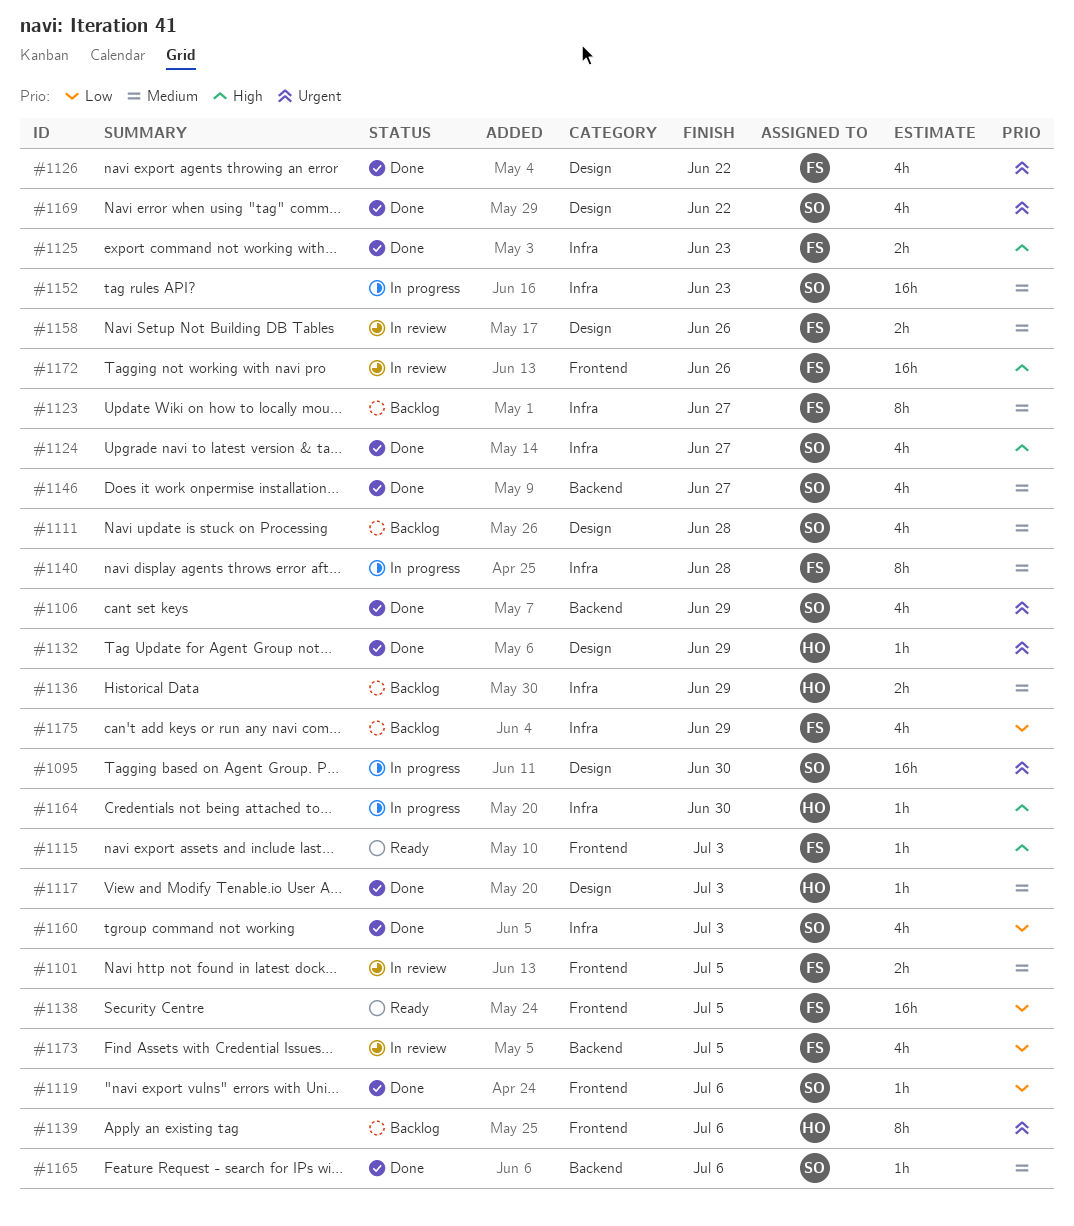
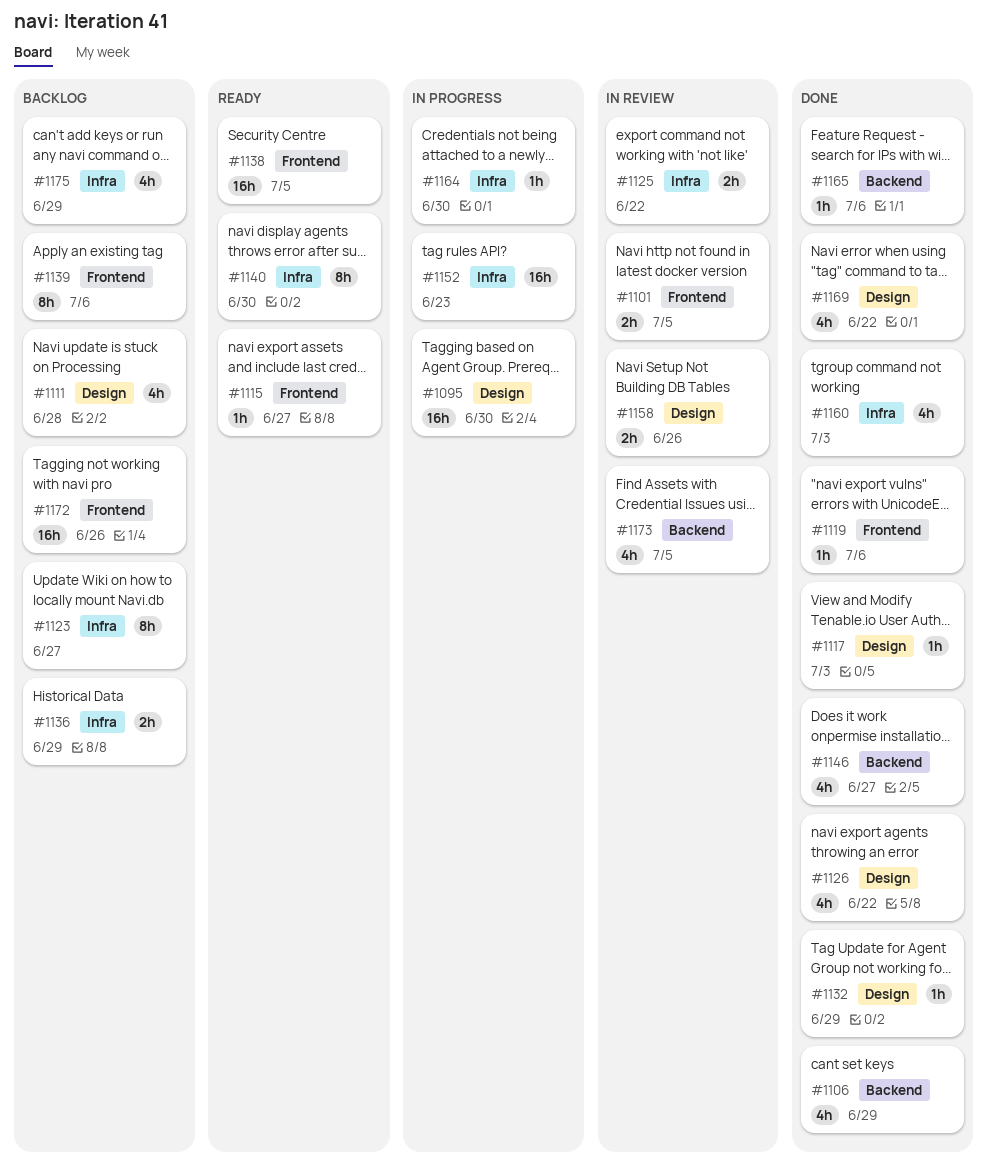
#1115, due: Jul 3 -> Jun 27
#1124: present -> none
#1125, status: Done -> In review
#1125, due: Jun 23 -> Jun 22
#1140, status: In progress -> Ready
#1140, due: Jun 28 -> Jun 30
#1172, status: In review -> Backlog

